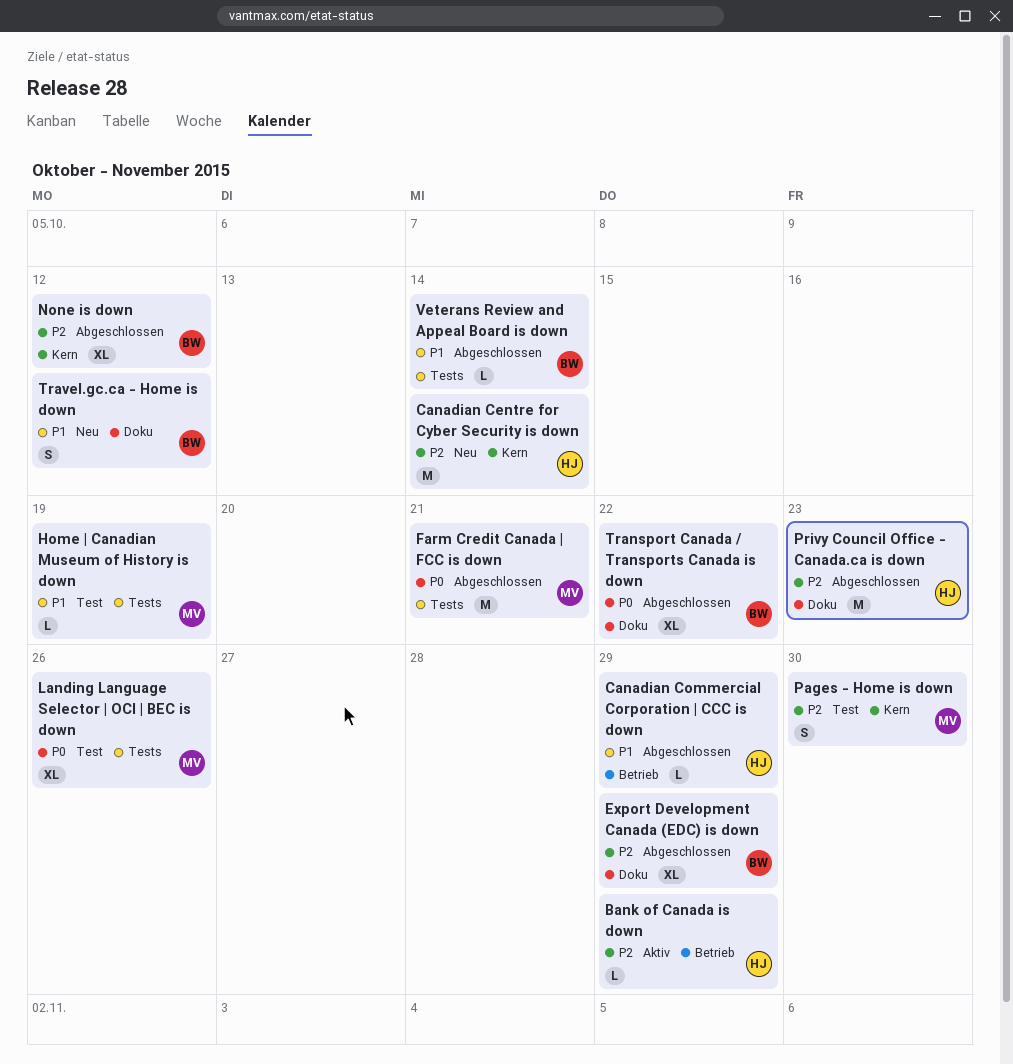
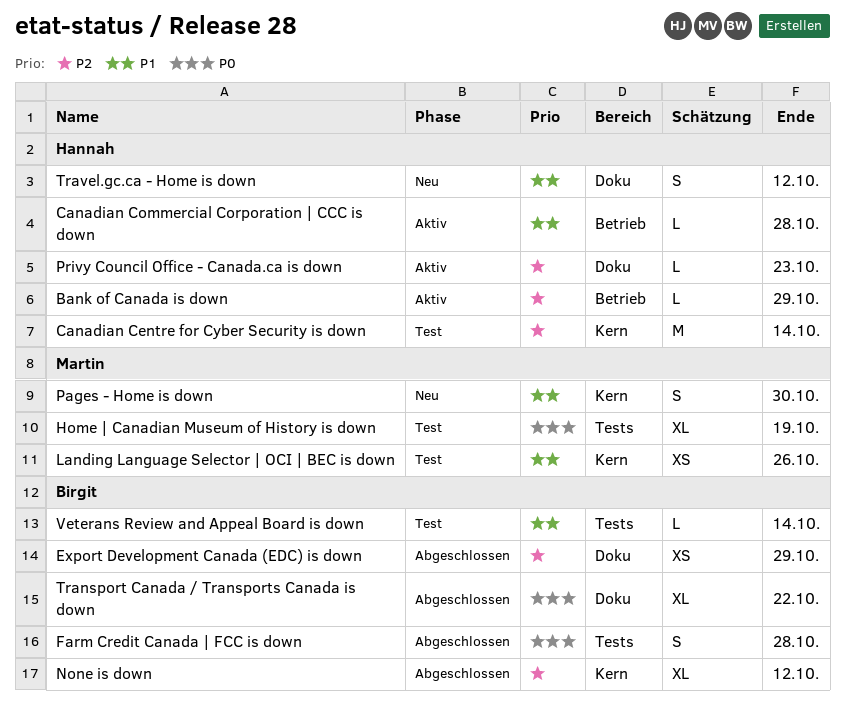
Canadian Centre for Cyber Security is down, status: Neu -> Test
Canadian Commercial Corporation | CCC is down, status: Abgeschlossen -> Aktiv
Canadian Commercial Corporation | CCC is down, due: Oct 29 -> Oct 28
Export Development Canada (EDC) is down, estimate: XL -> XS
Farm Credit Canada | FCC is down, owner: Martin -> Birgit
Farm Credit Canada | FCC is down, estimate: M -> S
Farm Credit Canada | FCC is down, due: Oct 21 -> Oct 28
Home | Canadian Museum of History is down, priority: P1 -> P0
Home | Canadian Museum of History is down, estimate: L -> XL
Landing Language Selector | OCI | BEC is down, priority: P0 -> P1
Landing Language Selector | OCI | BEC is down, label: Tests -> Kern
Landing Language Selector | OCI | BEC is down, estimate: XL -> XS
Pages - Home is down, status: Test -> Neu
Pages - Home is down, priority: P2 -> P1
Privy Council Office - Canada.ca is down, status: Abgeschlossen -> Aktiv
Privy Council Office - Canada.ca is down, estimate: M -> L
Travel.gc.ca - Home is down, owner: Birgit -> Hannah
Veterans Review and Appeal Board is down, status: Abgeschlossen -> Test

